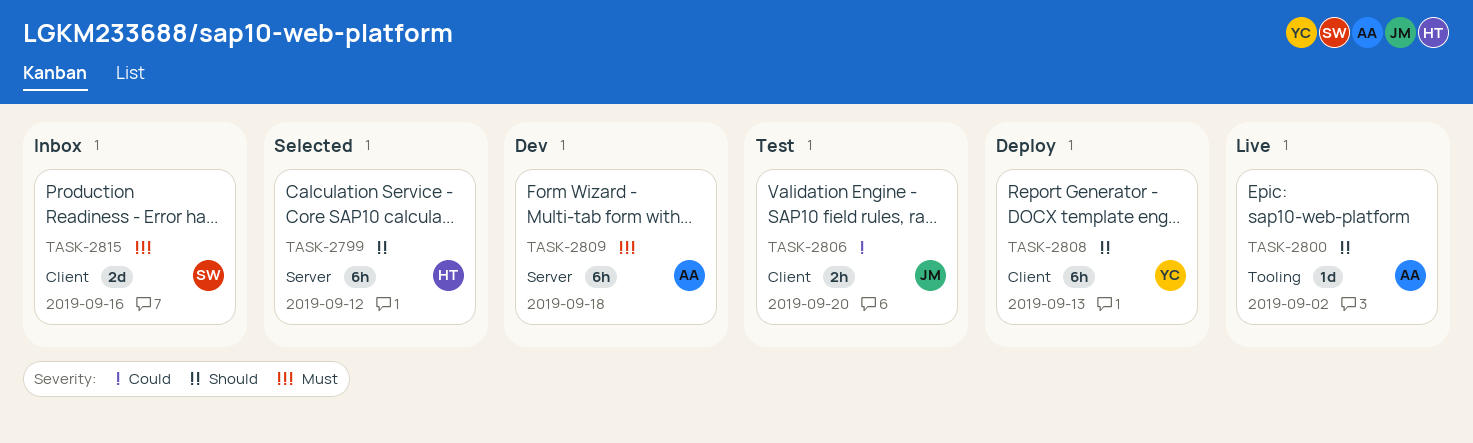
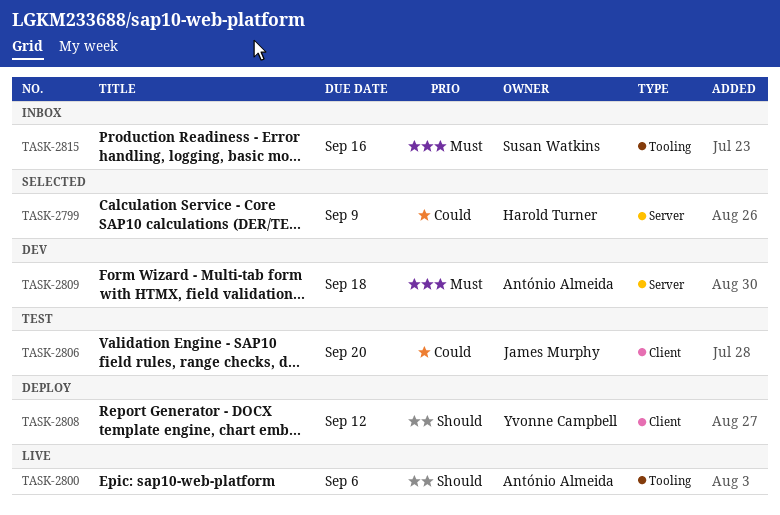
TASK-2799, priority: Should -> Could
TASK-2799, due: Sep 12 -> Sep 9
TASK-2800, due: Sep 2 -> Sep 6
TASK-2808, due: Sep 13 -> Sep 12
TASK-2815, label: Client -> Tooling

